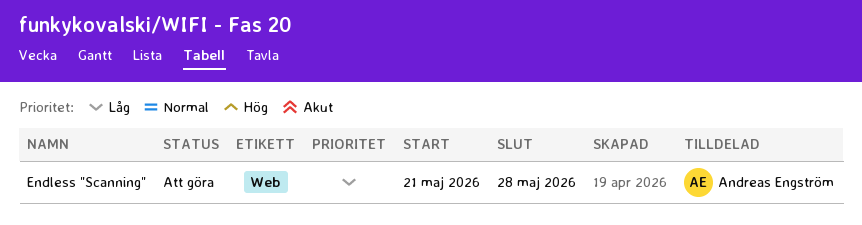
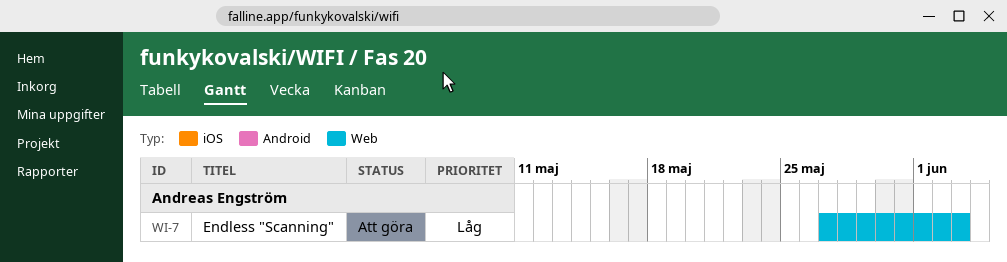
Endless "Scanning", start: May 21 -> May 27
Endless "Scanning", due: May 28 -> Jun 3

